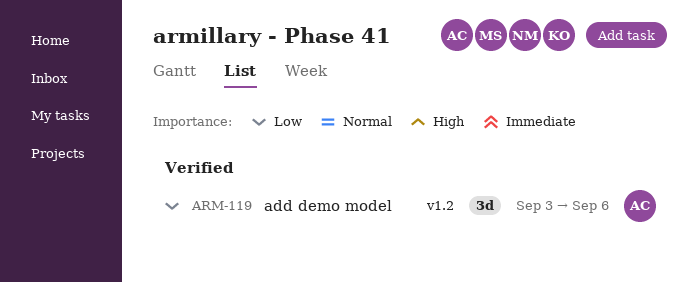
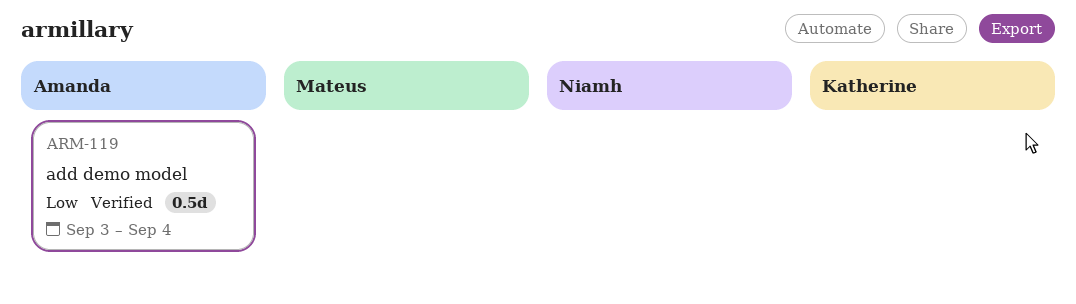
ARM-119, estimate: 3d -> 0.5d
ARM-119, due: Sep 6 -> Sep 4

